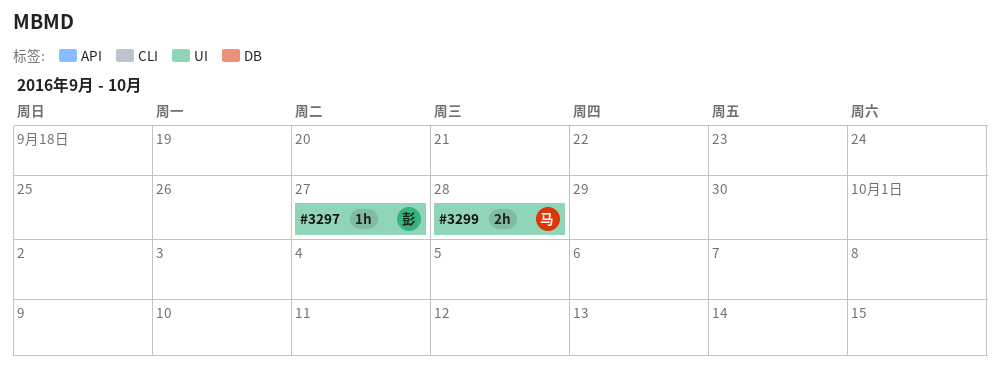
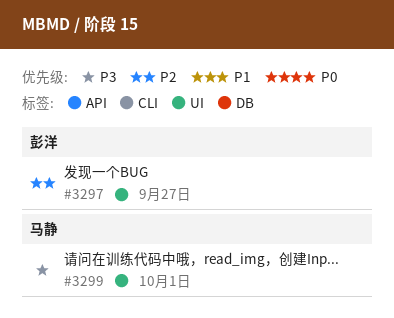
#3299, due: Sep 28 -> Oct 1

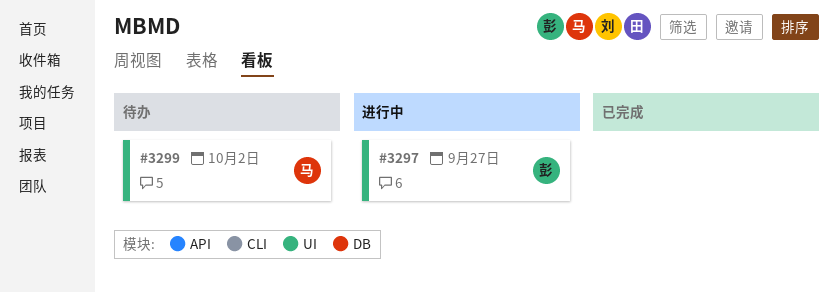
#3299, due: Oct 1 -> Oct 2

